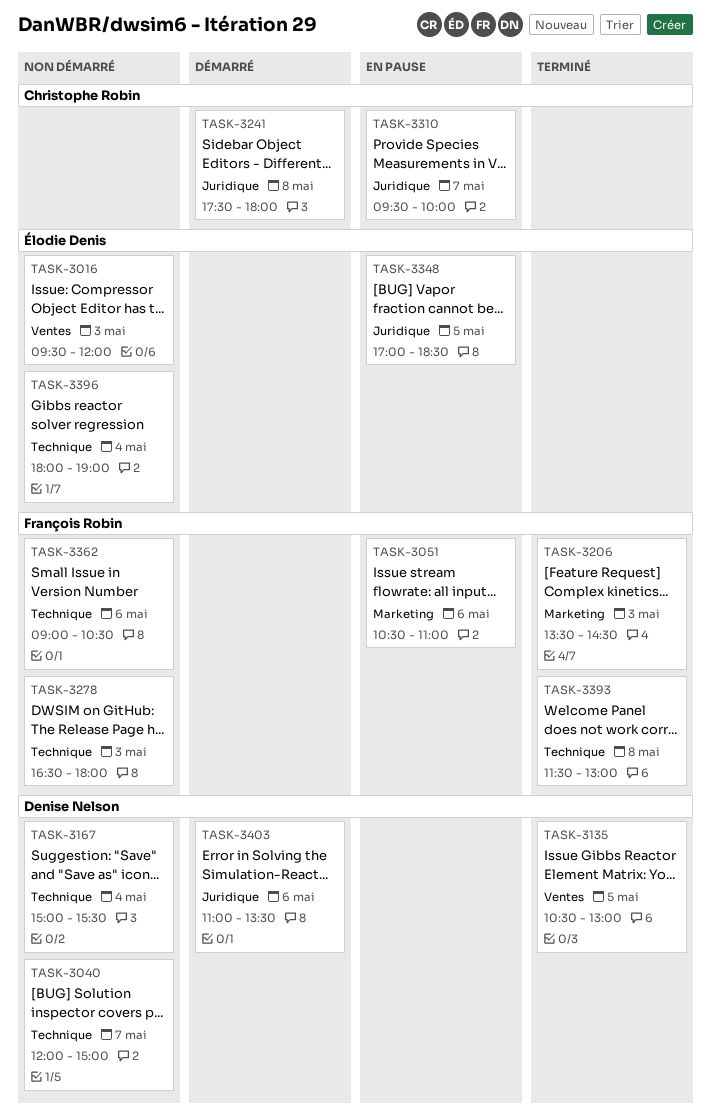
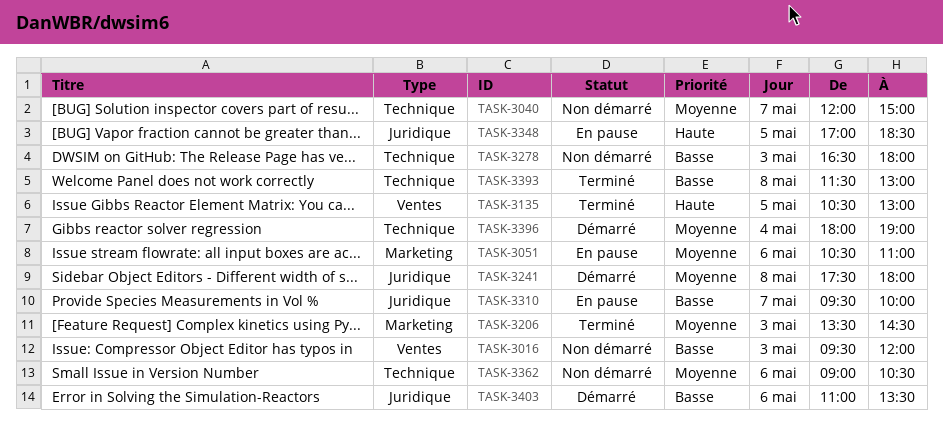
TASK-3167: present -> none
TASK-3396, status: Non démarré -> Démarré

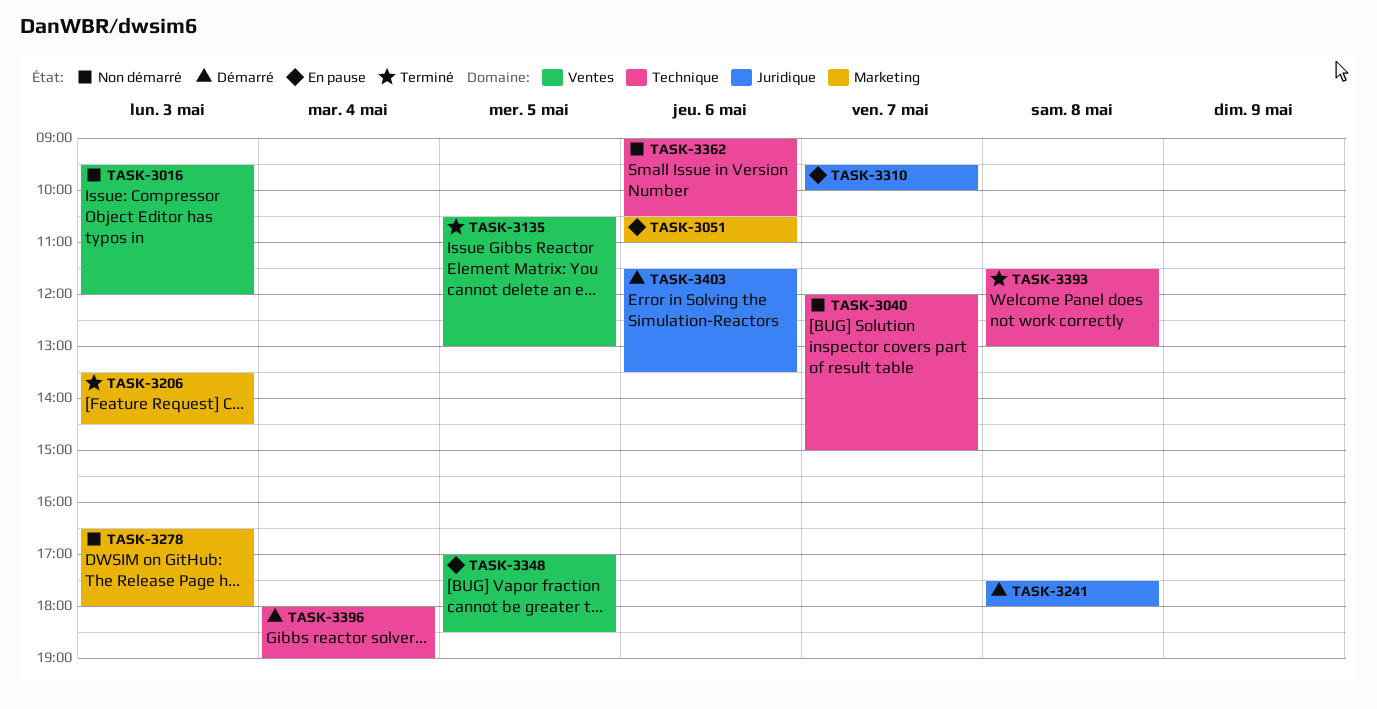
TASK-3278, label: Technique -> Marketing
TASK-3348, label: Juridique -> Ventes
TASK-3403, begins: 11:00 -> 11:30

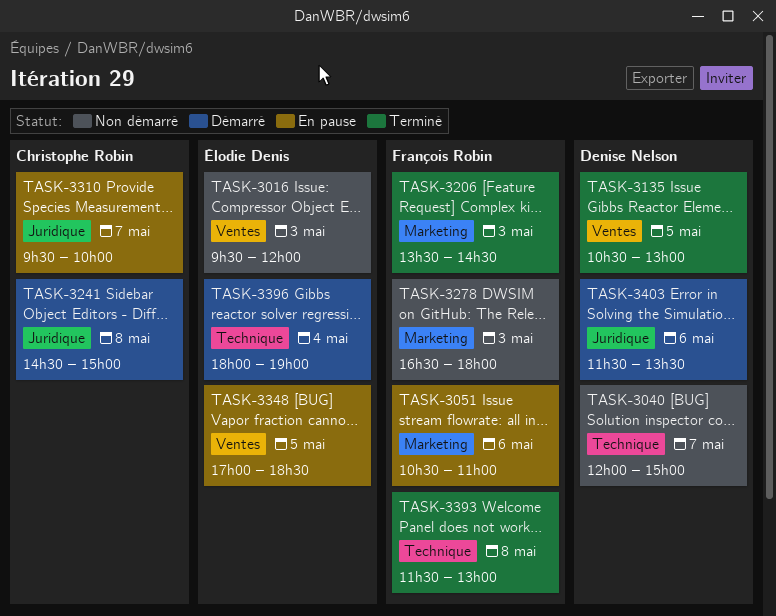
TASK-3241, begins: 17:30 -> 14:30
TASK-3241, ends: 18:00 -> 15:00
TASK-3362: present -> none

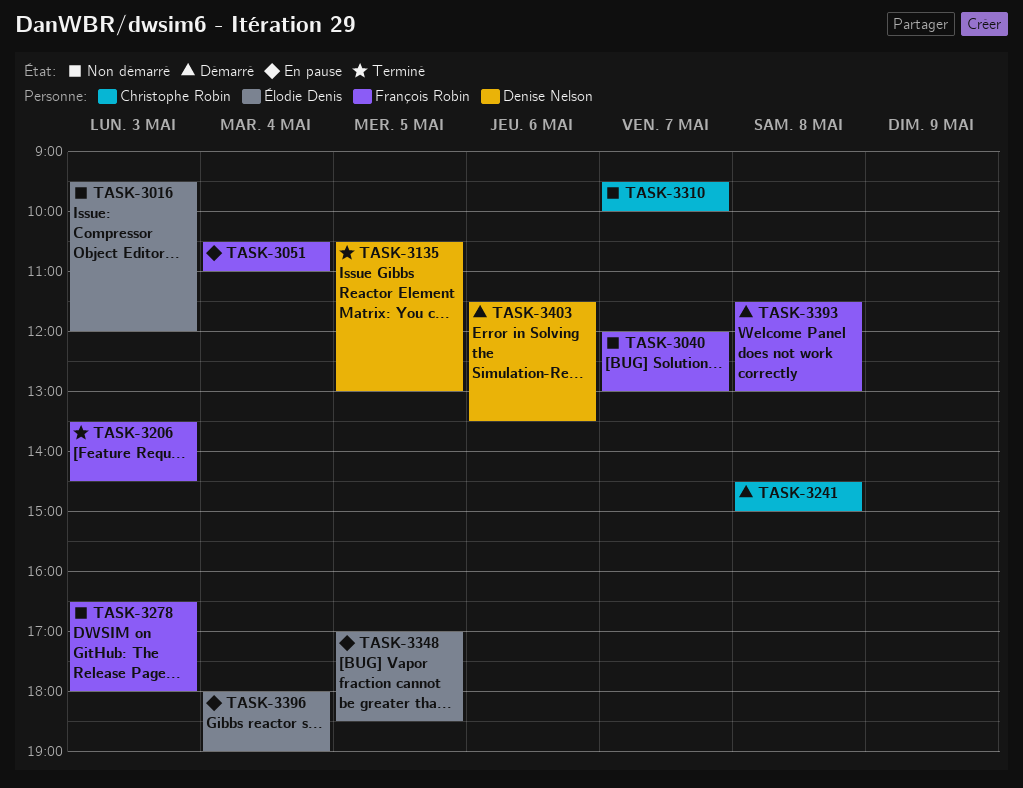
TASK-3040, owner: Denise Nelson -> François Robin
TASK-3040, ends: 15:00 -> 13:00
TASK-3051, day: May 6 -> May 4
TASK-3310, status: En pause -> Non démarré
TASK-3393, status: Terminé -> Démarré
TASK-3396, status: Démarré -> En pause

